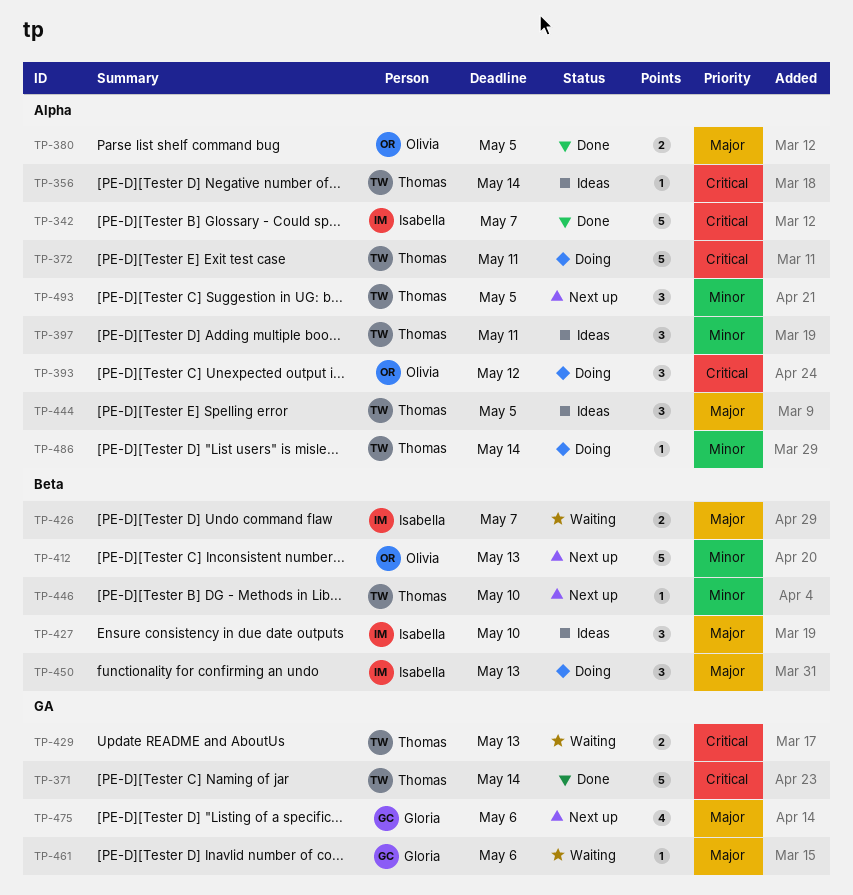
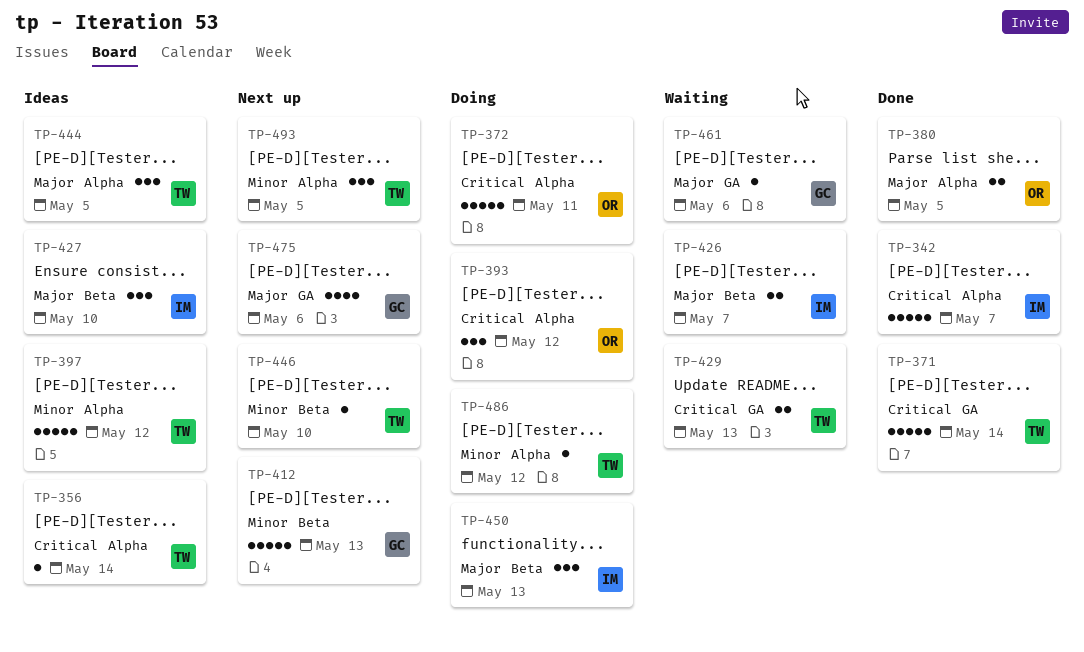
TP-372, owner: Thomas -> Olivia
TP-397, estimate: 3 -> 5
TP-397, due: May 11 -> May 12
TP-412, owner: Olivia -> Gloria
TP-486, due: May 14 -> May 12

